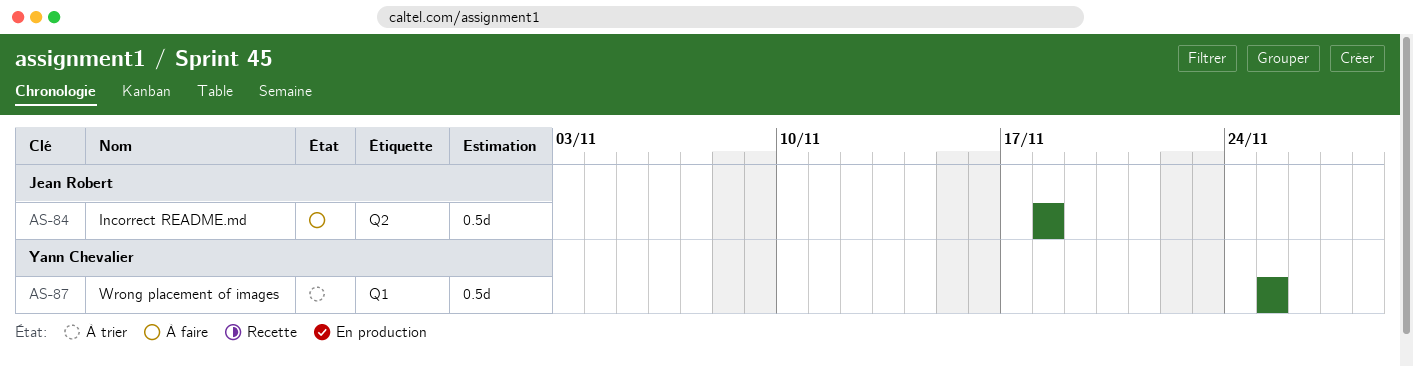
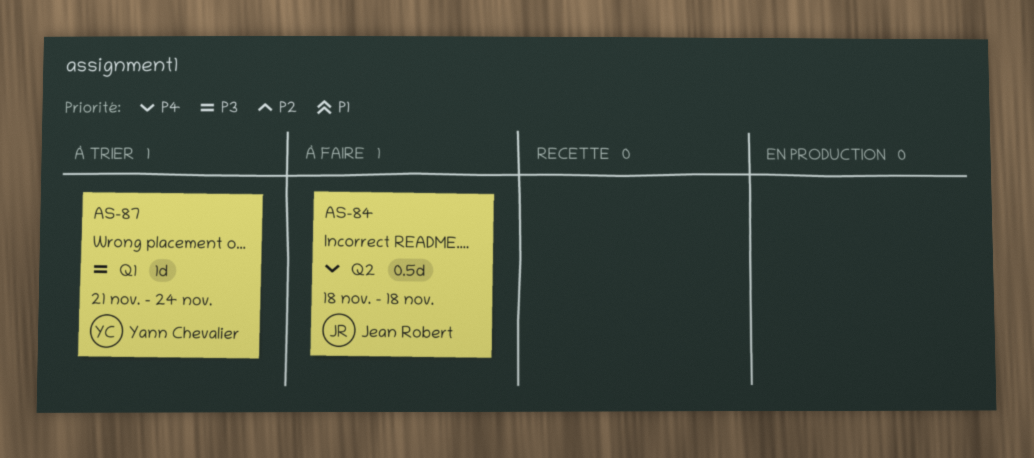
AS-87, estimate: 0.5d -> 1d
AS-87, start: Nov 25 -> Nov 21
AS-87, due: Nov 25 -> Nov 24

